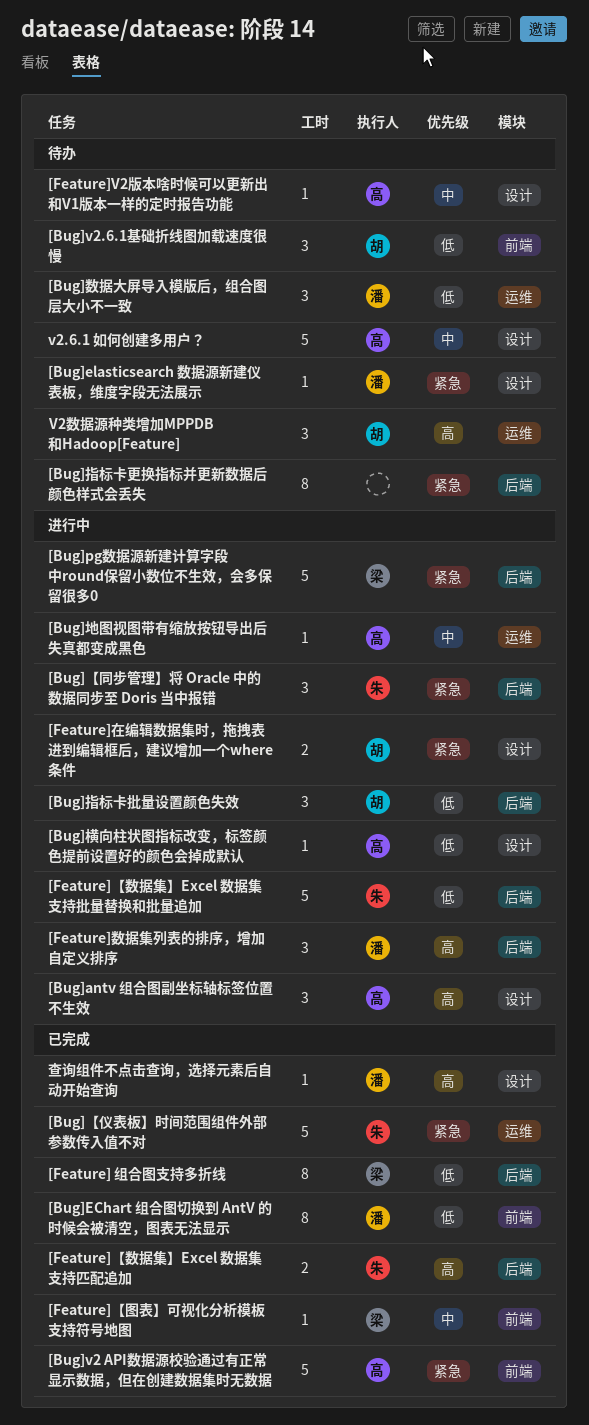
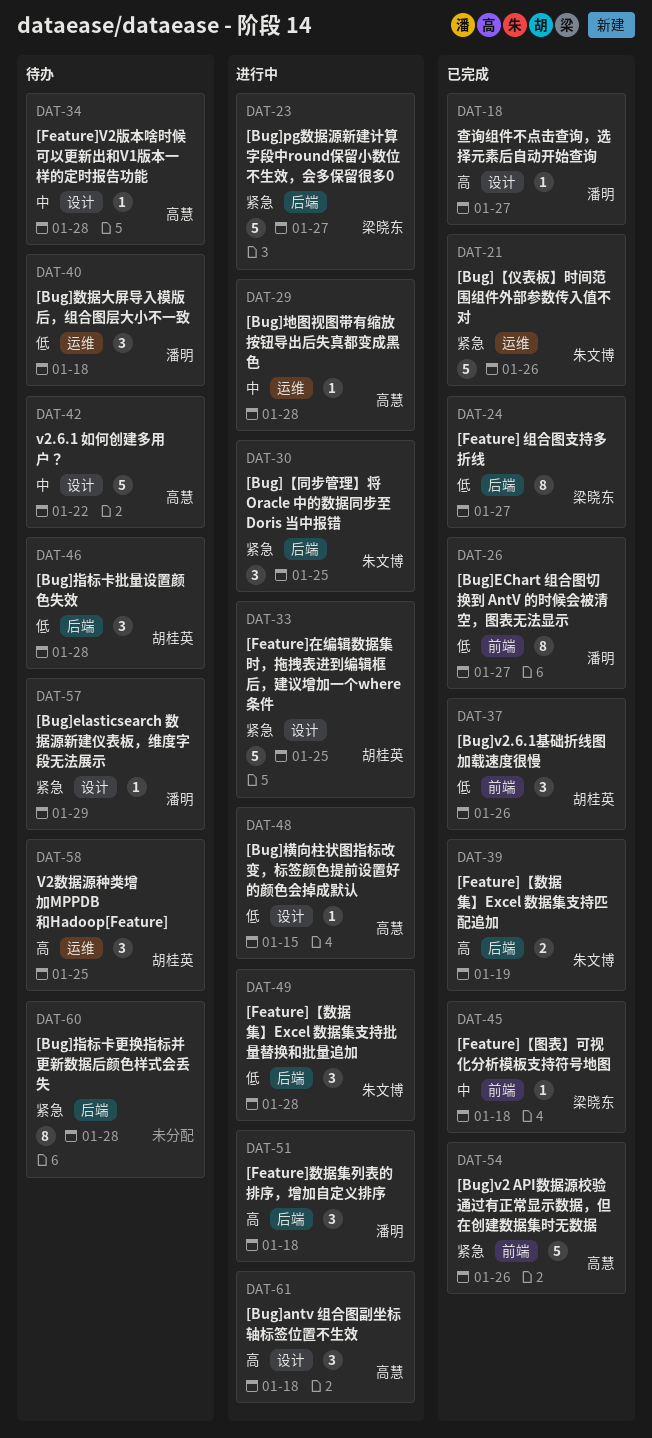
[Bug]v2.6.1基础折线图加载速度很慢, status: 待办 -> 已完成
[Bug]指标卡批量设置颜色失效, status: 进行中 -> 待办
[Feature]【数据集】Excel 数据集支持批量替换和批量追加, estimate: 5 -> 3
[Feature]在编辑数据集时，拖拽表进到编辑框后，建议增加一个where条件, estimate: 2 -> 5

